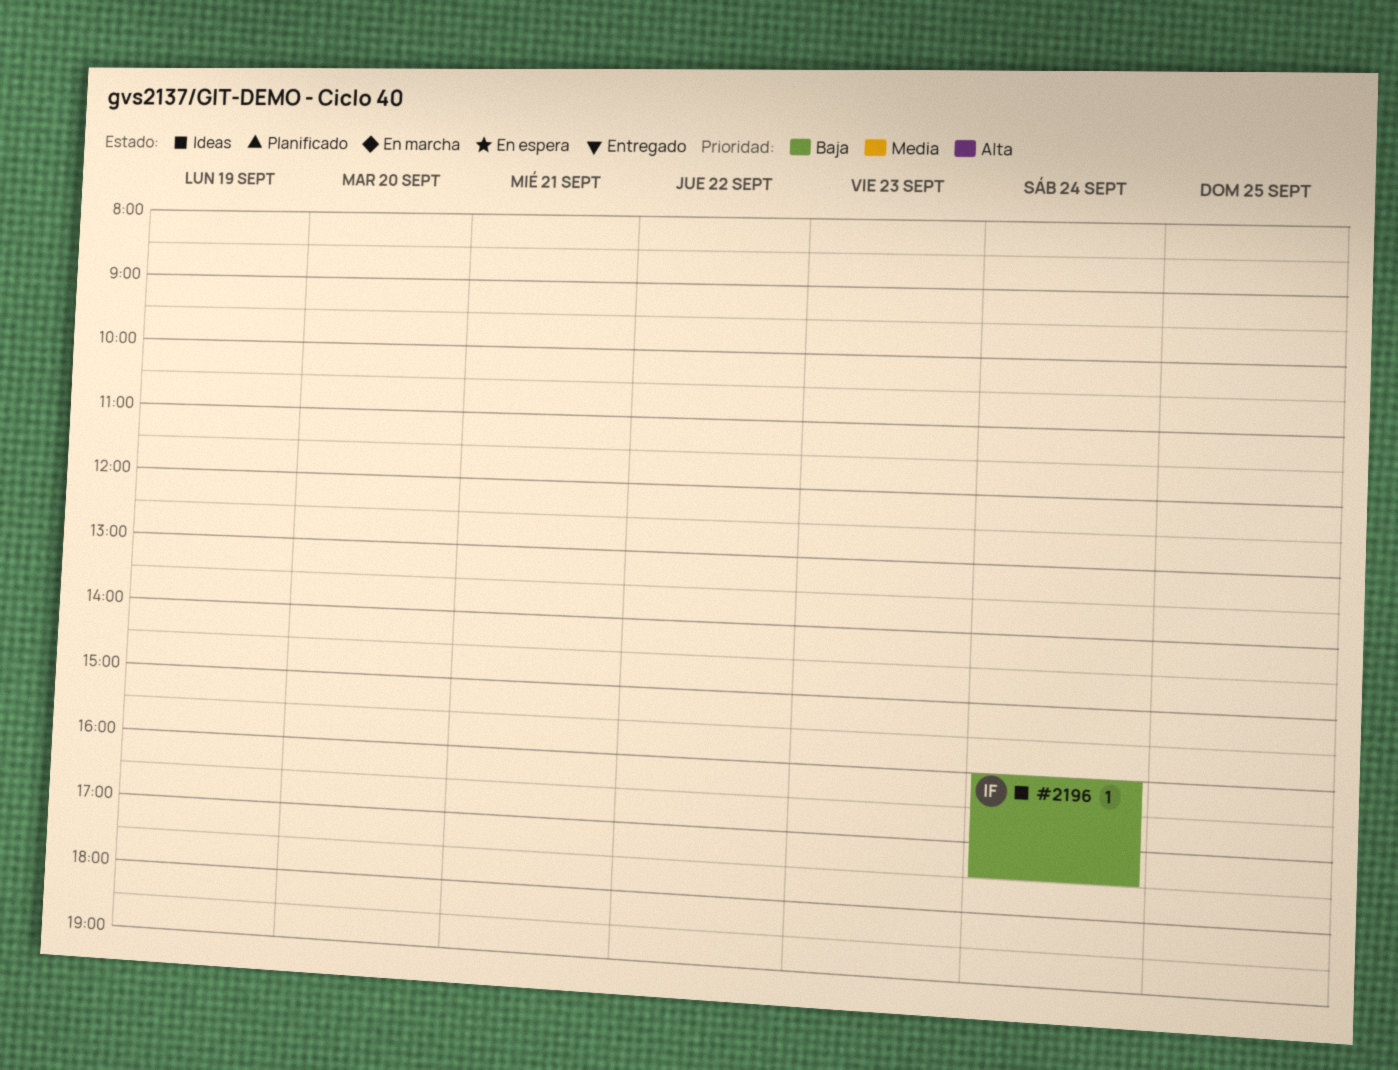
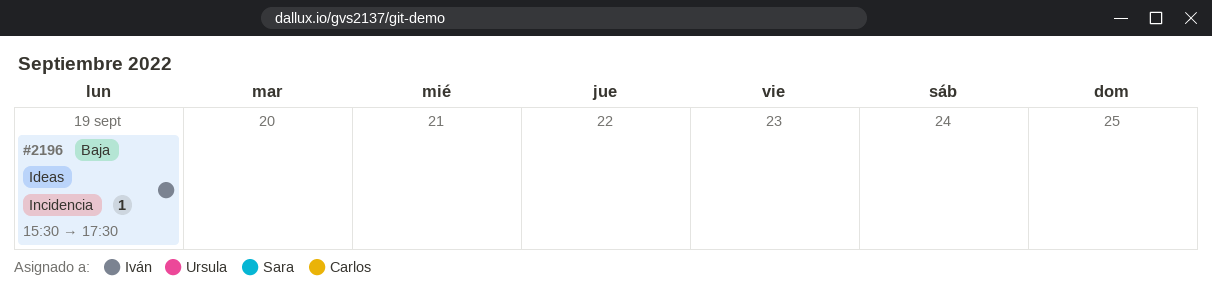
#2196, day: Sep 24 -> Sep 19
#2196, begins: 16:00 -> 15:30

